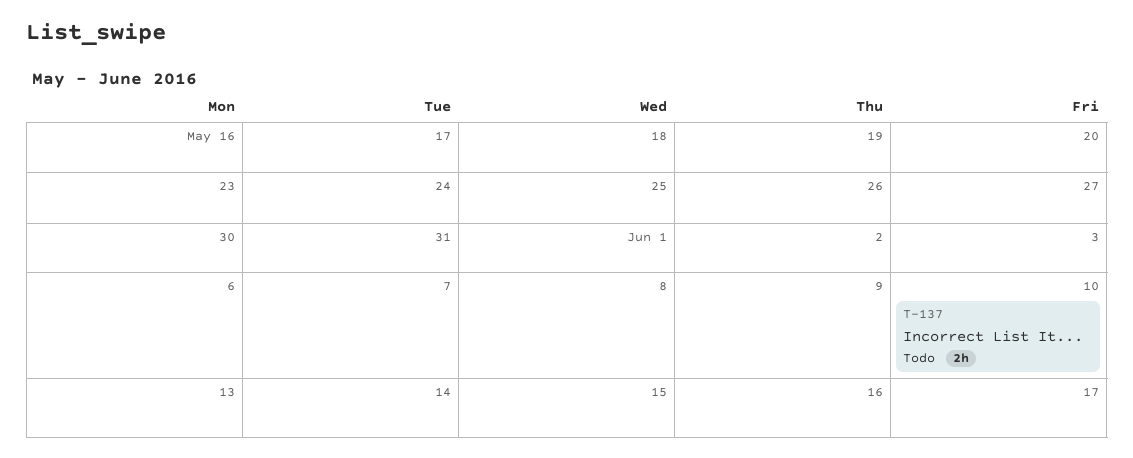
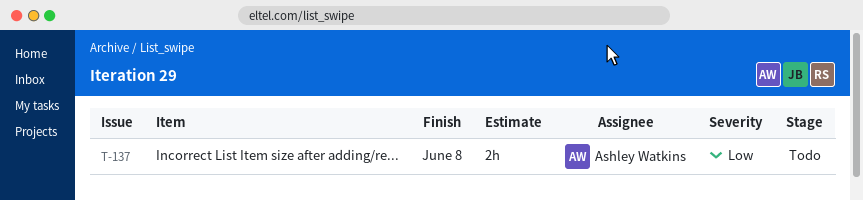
T-137, due: Jun 10 -> Jun 8

